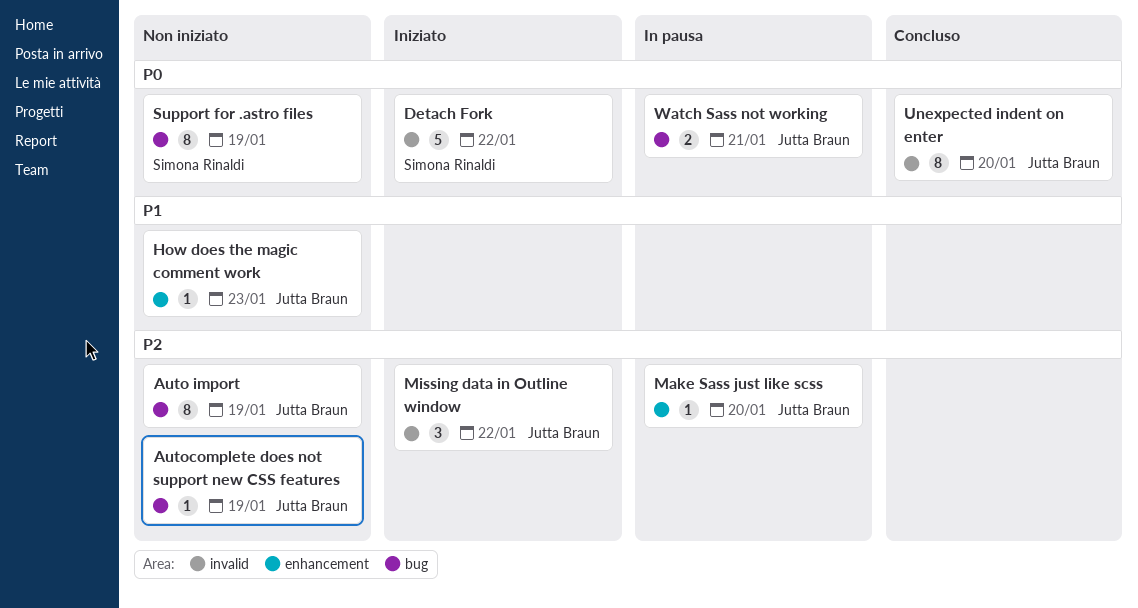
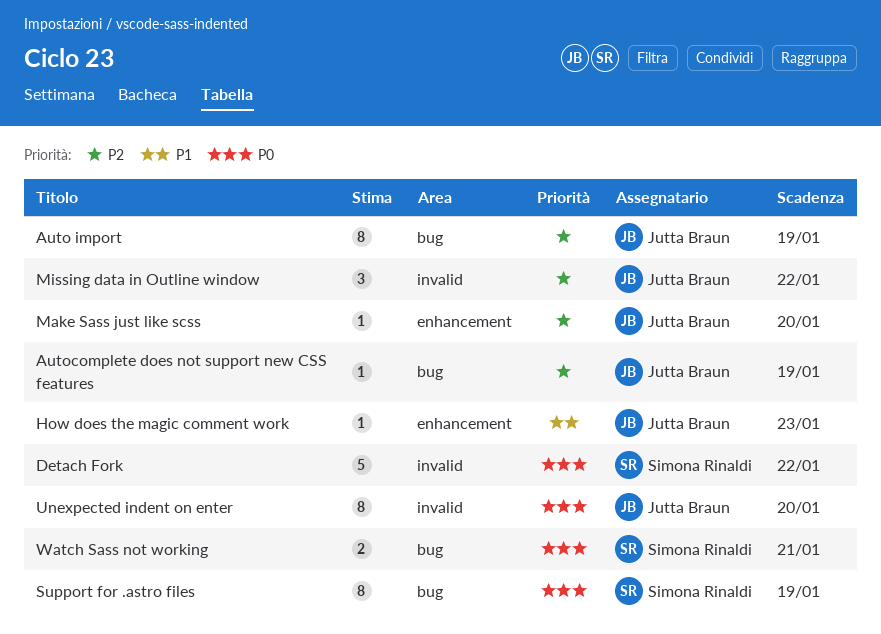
Watch Sass not working, owner: Jutta Braun -> Simona Rinaldi

